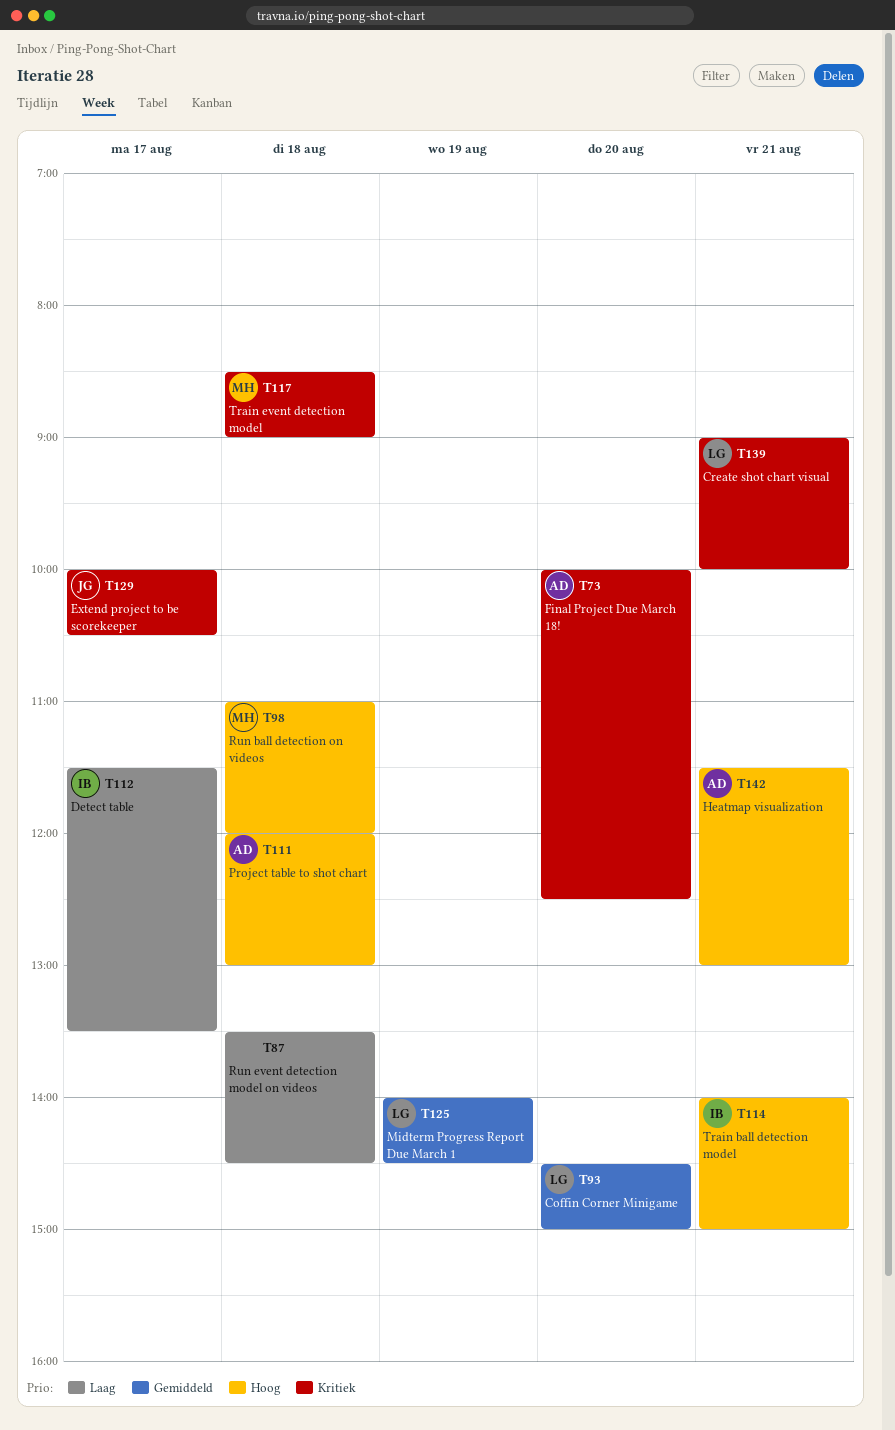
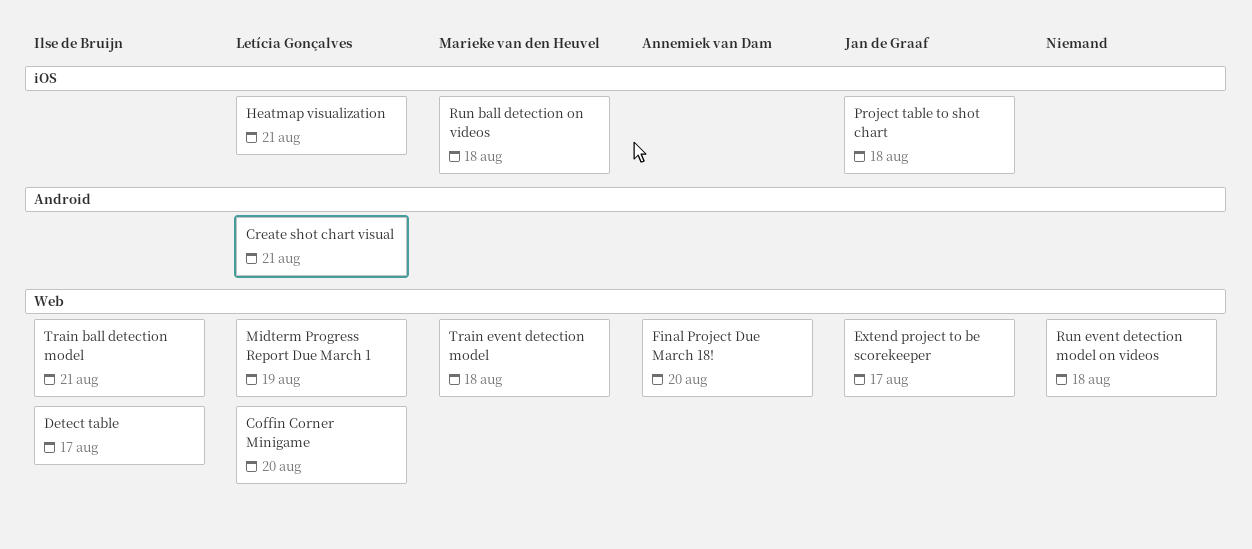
Heatmap visualization, owner: Annemiek van Dam -> Letícia Gonçalves
Project table to shot chart, owner: Annemiek van Dam -> Jan de Graaf

